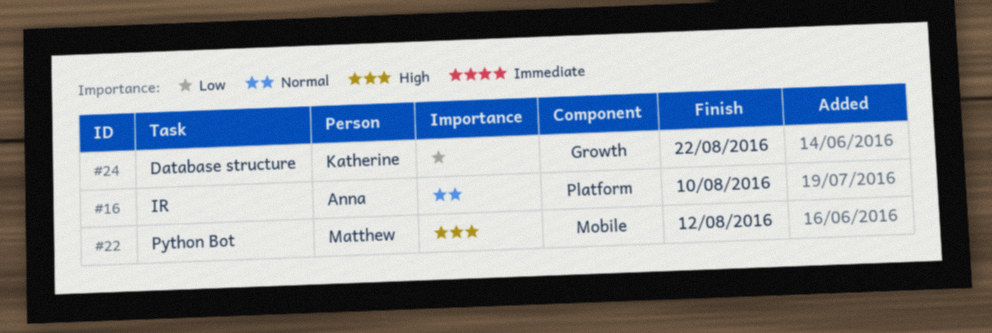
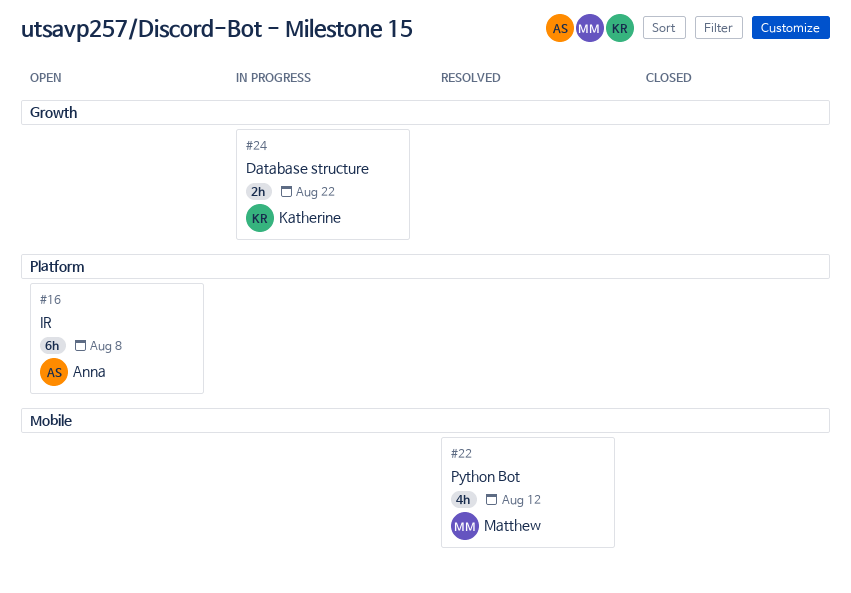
#16, due: Aug 10 -> Aug 8

